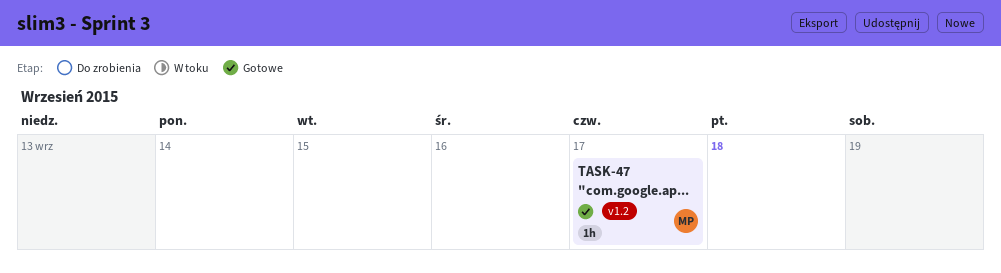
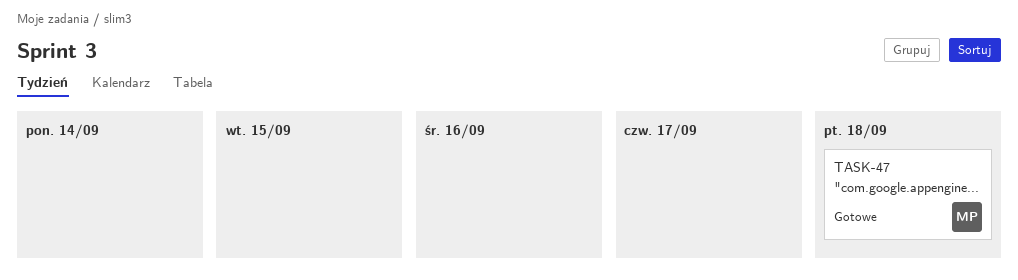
TASK-47, due: Sep 17 -> Sep 18

